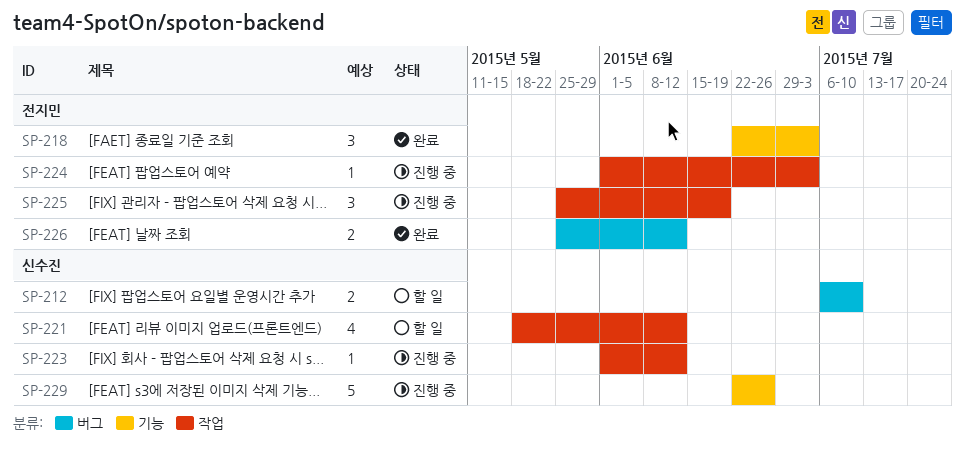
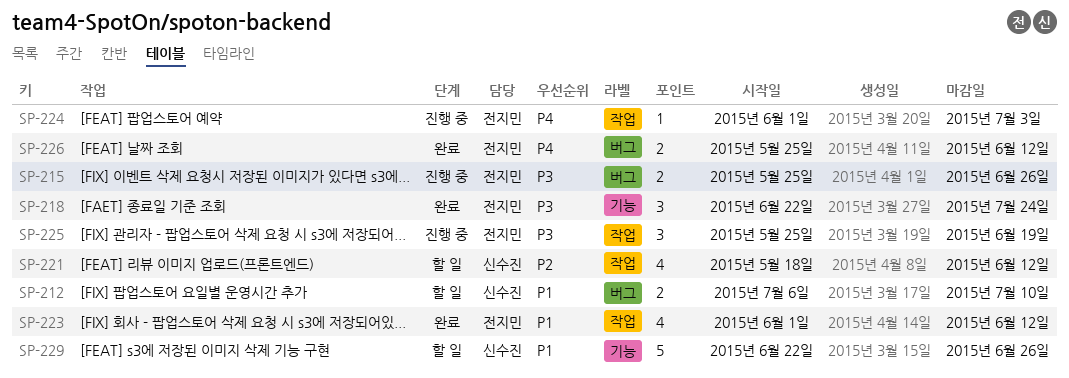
SP-215: none -> present
SP-218, due: Jul 3 -> Jul 24
SP-223, status: 진행 중 -> 완료
SP-223, owner: 신수진 -> 전지민
SP-223, estimate: 1 -> 4
SP-229, status: 진행 중 -> 할 일

